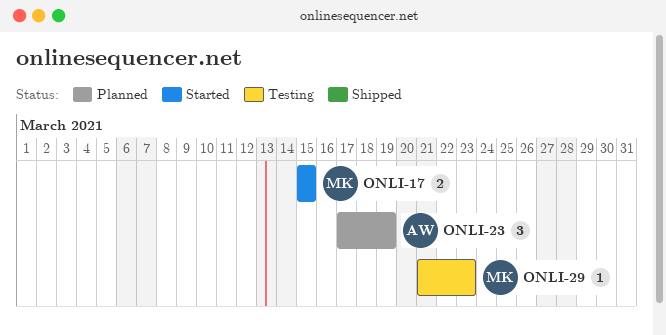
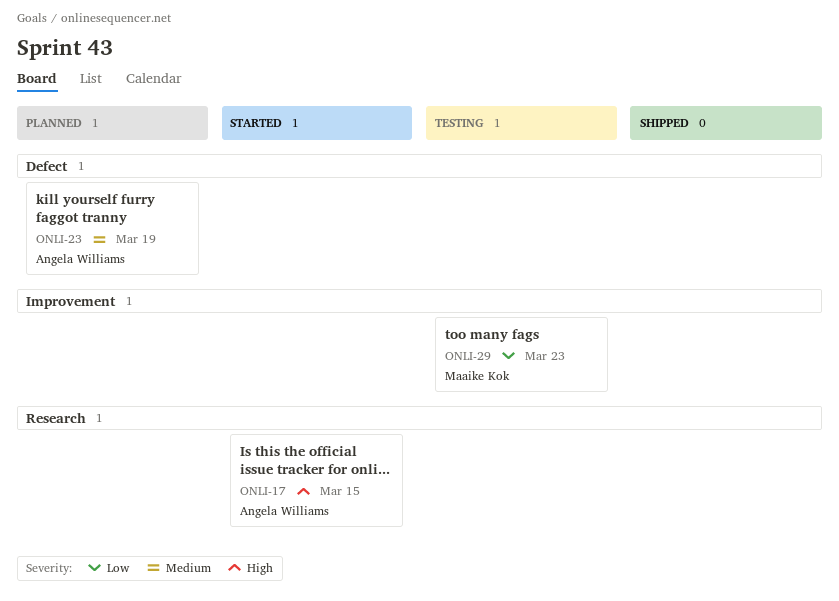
ONLI-17, owner: Maaike Kok -> Angela Williams

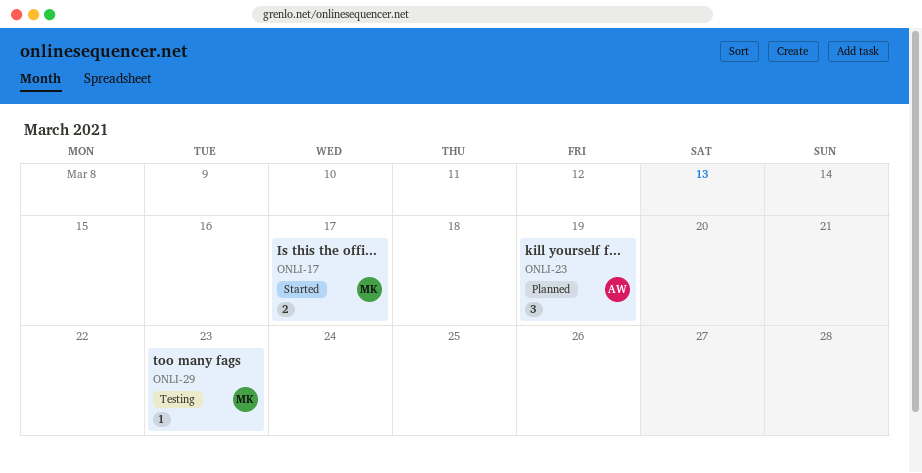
ONLI-17, owner: Angela Williams -> Maaike Kok
ONLI-17, due: Mar 15 -> Mar 17

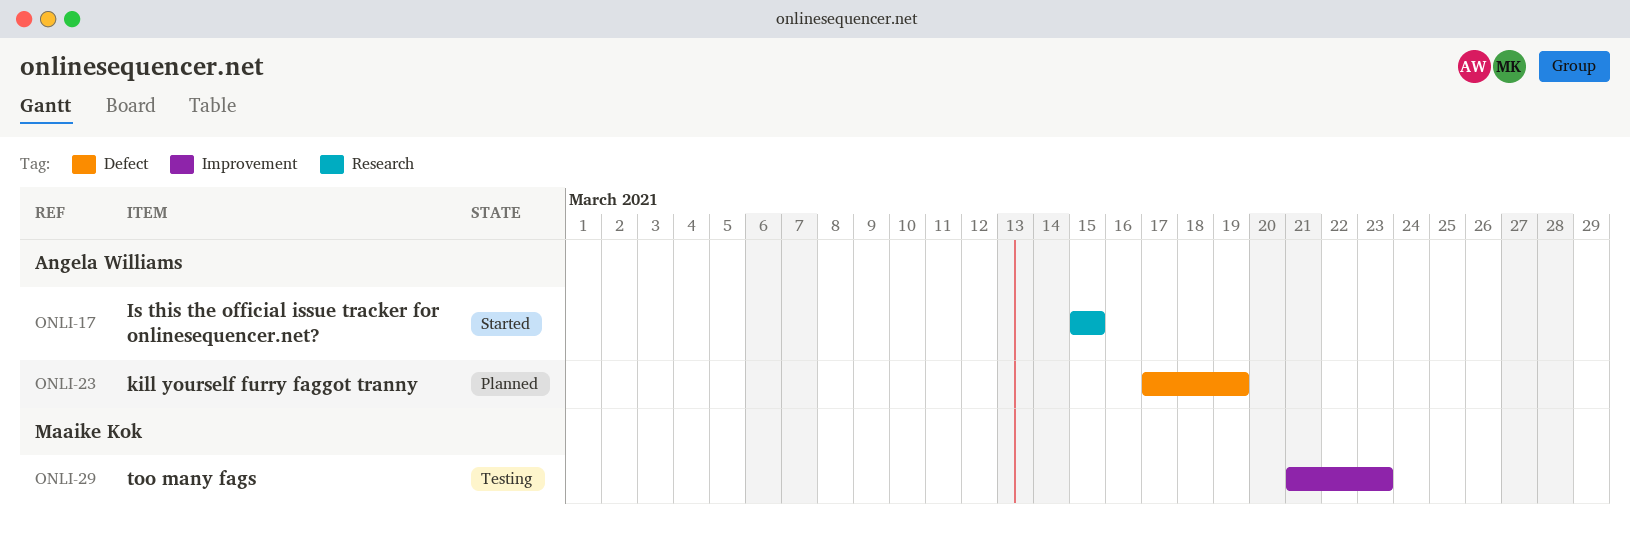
ONLI-17, owner: Maaike Kok -> Angela Williams
ONLI-17, due: Mar 17 -> Mar 15

